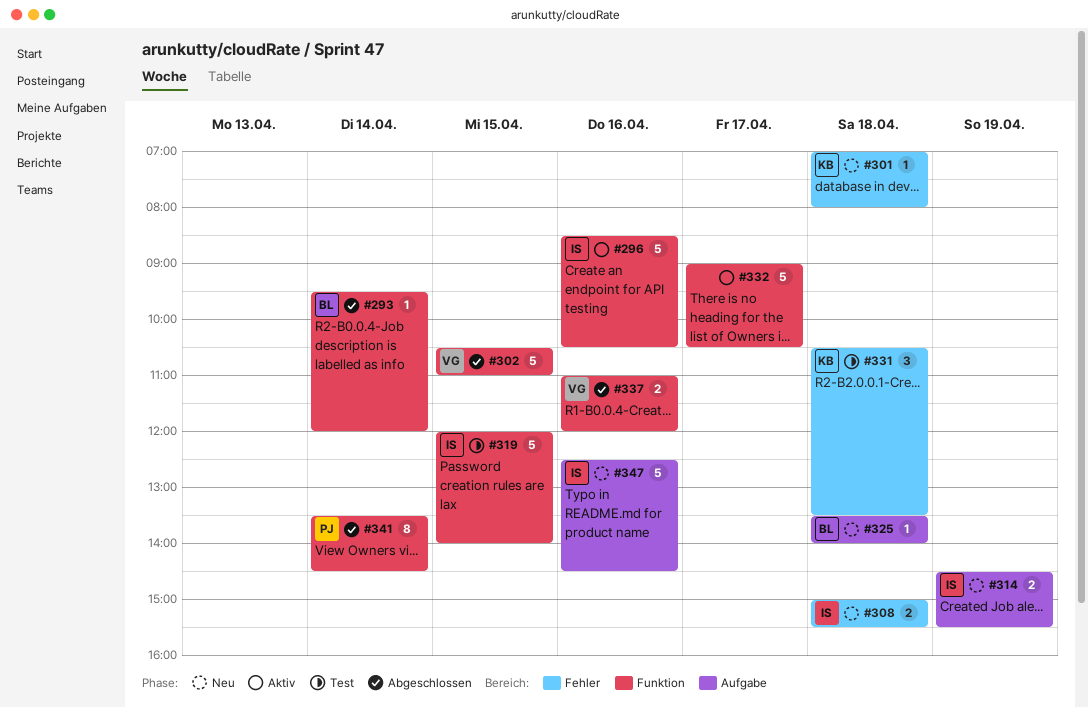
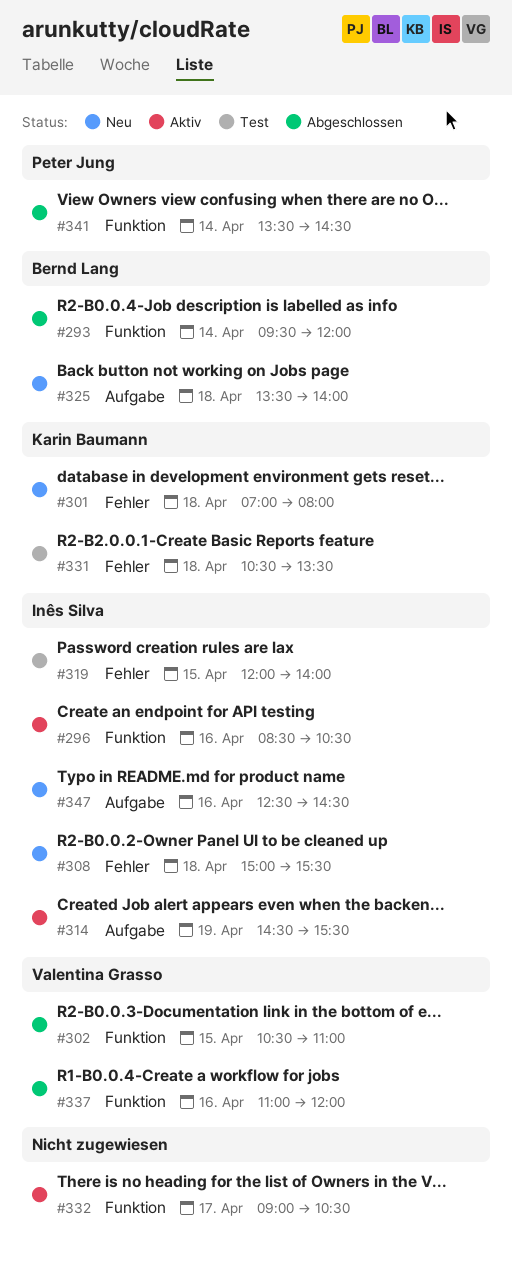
#314, status: Neu -> Aktiv
#319, label: Funktion -> Fehler

